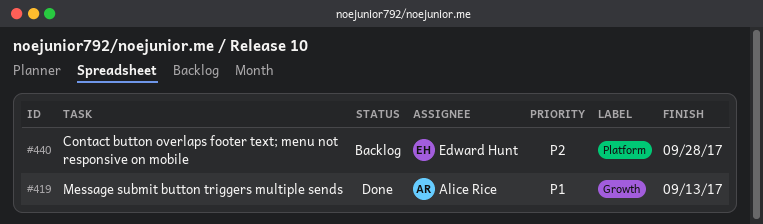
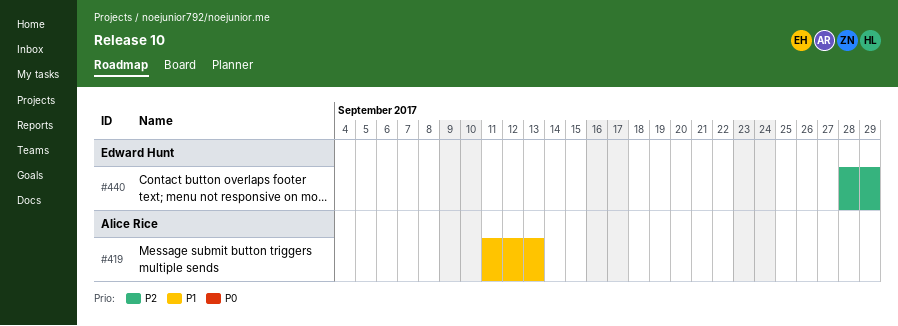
#440, due: Sep 28 -> Sep 29

